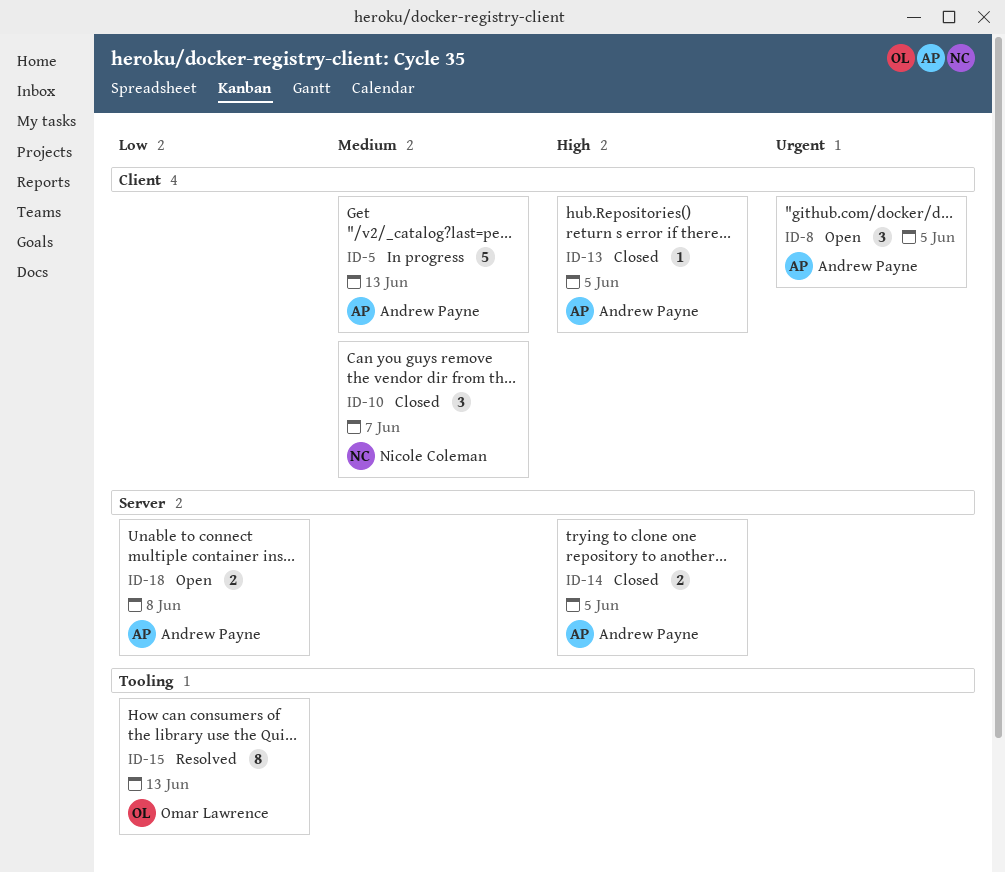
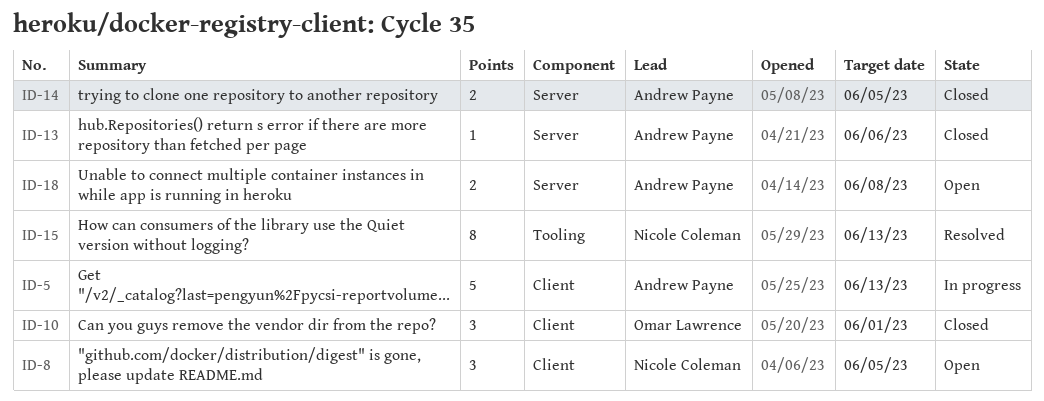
ID-8, owner: Andrew Payne -> Nicole Coleman
ID-10, owner: Nicole Coleman -> Omar Lawrence
ID-10, due: Jun 7 -> Jun 1
ID-13, label: Client -> Server
ID-13, due: Jun 5 -> Jun 6
ID-15, owner: Omar Lawrence -> Nicole Coleman

